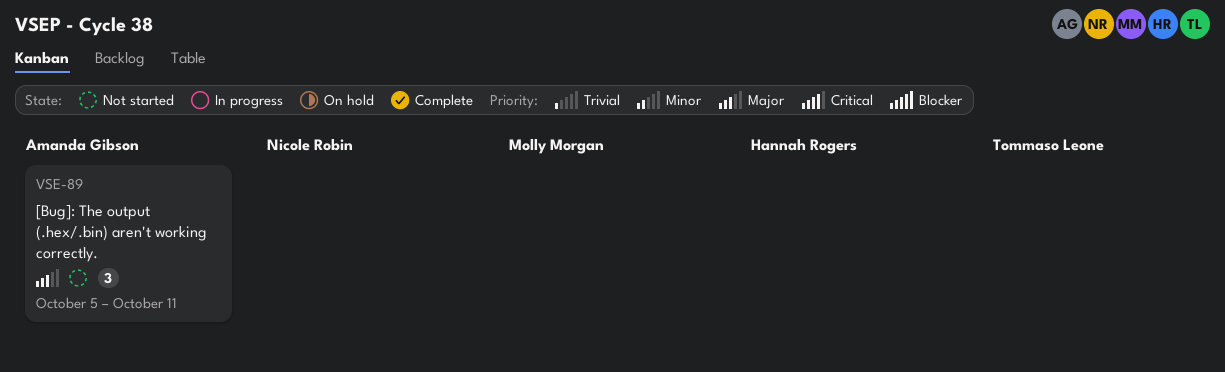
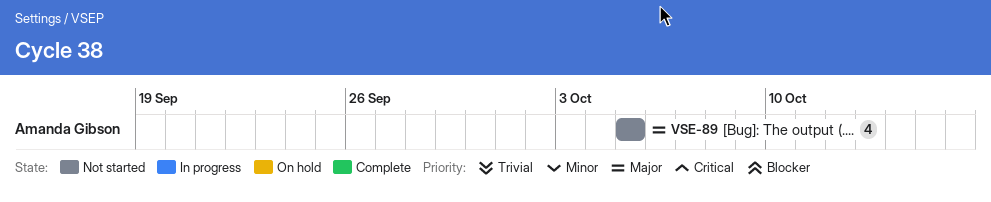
VSE-89, estimate: 3 -> 4
VSE-89, due: Oct 11 -> Oct 5

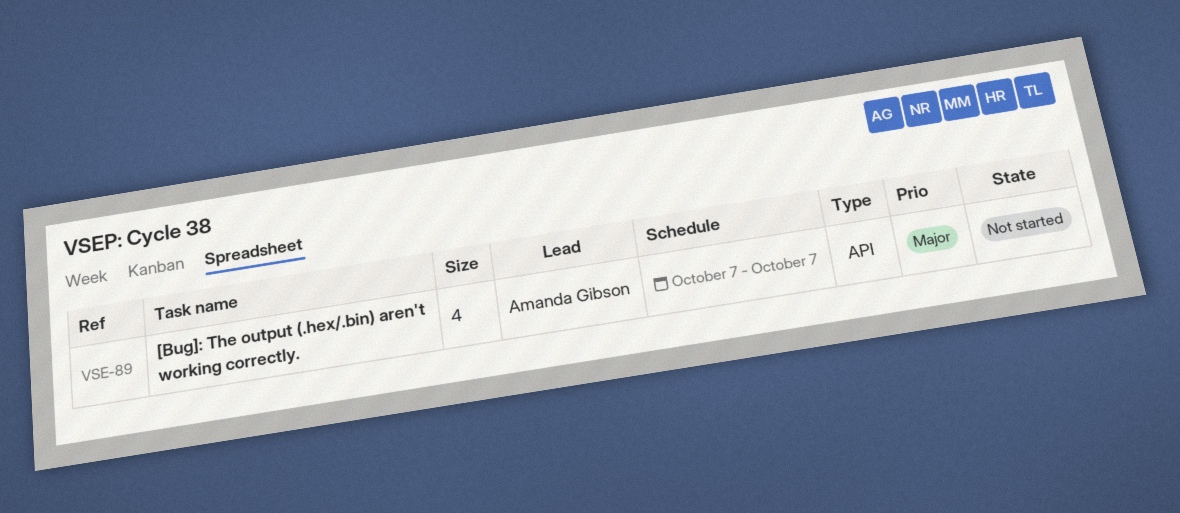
VSE-89, start: Oct 5 -> Oct 7
VSE-89, due: Oct 5 -> Oct 7

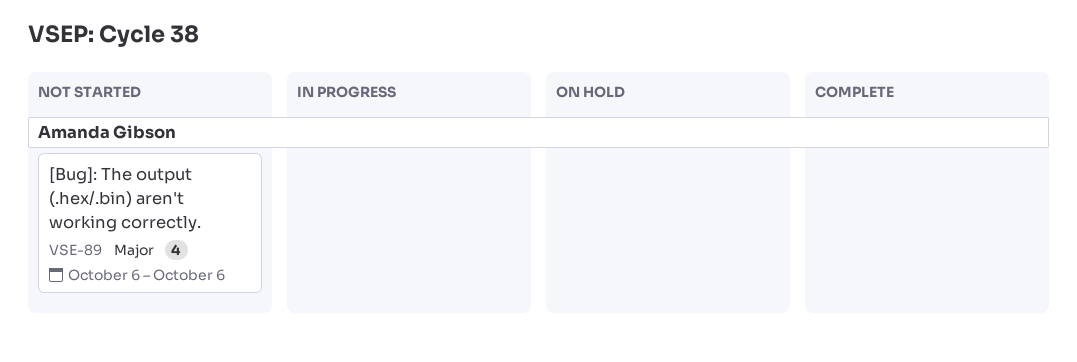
VSE-89, start: Oct 7 -> Oct 6
VSE-89, due: Oct 7 -> Oct 6

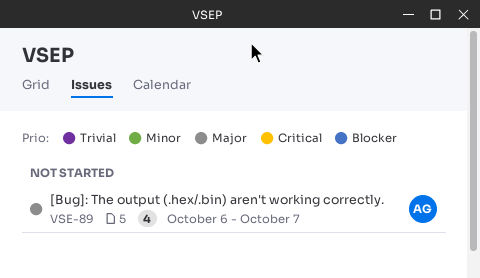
VSE-89, due: Oct 6 -> Oct 7

